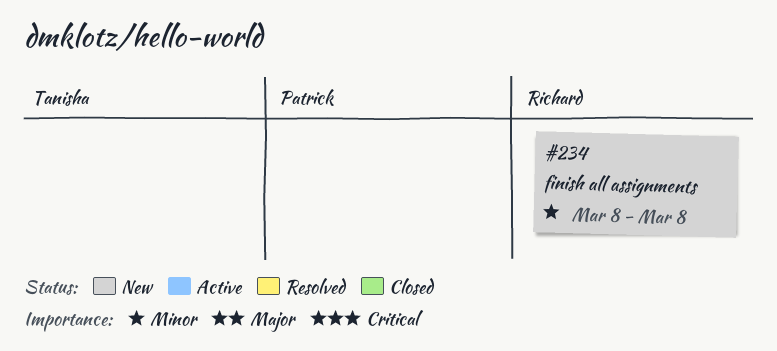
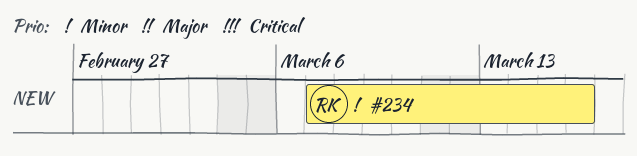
#234, start: Mar 8 -> Mar 7
#234, due: Mar 8 -> Mar 16

